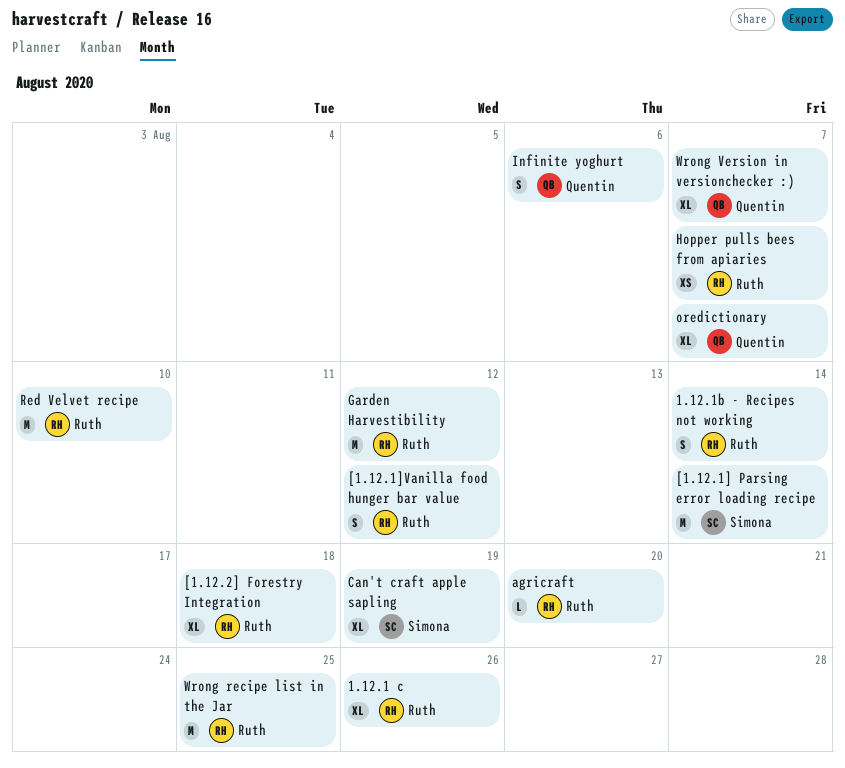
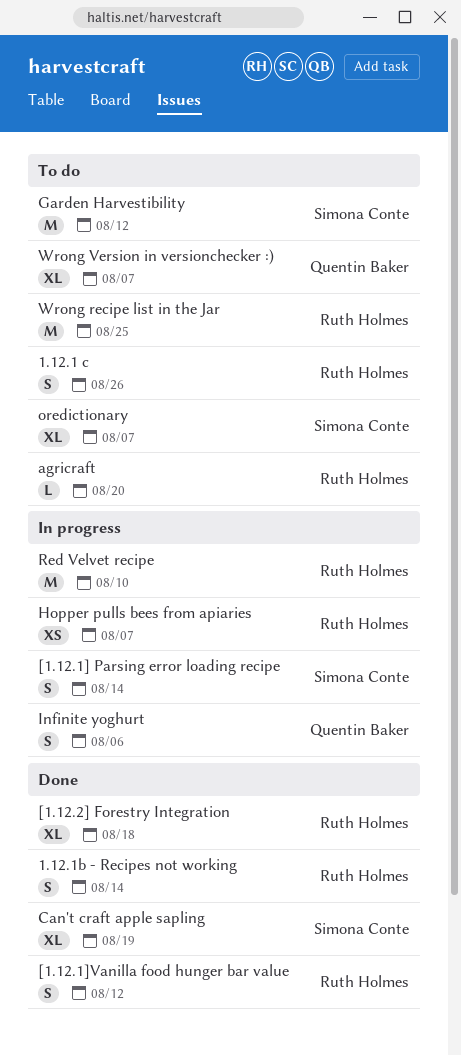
1.12.1 c, estimate: XL -> S
[1.12.1] Parsing error loading recipe, estimate: M -> S
Garden Harvestibility, owner: Ruth Holmes -> Simona Conte
oredictionary, owner: Quentin Baker -> Simona Conte

